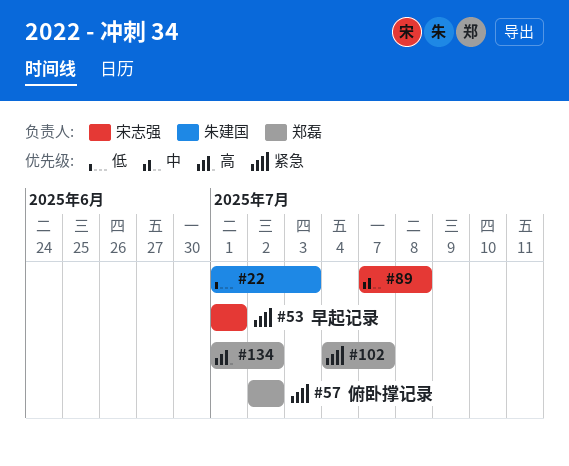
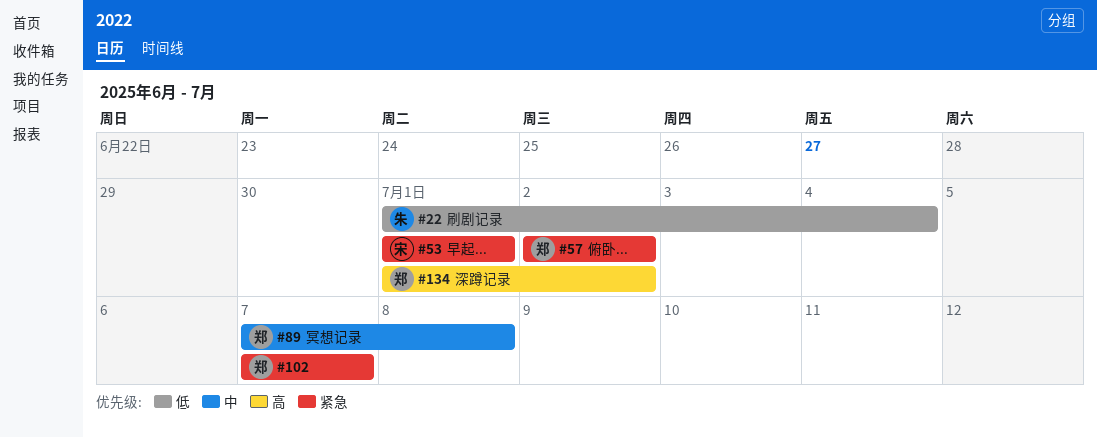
#22, due: Jul 3 -> Jul 4
#89, owner: 宋志强 -> 郑磊
#102, start: Jul 4 -> Jul 7

